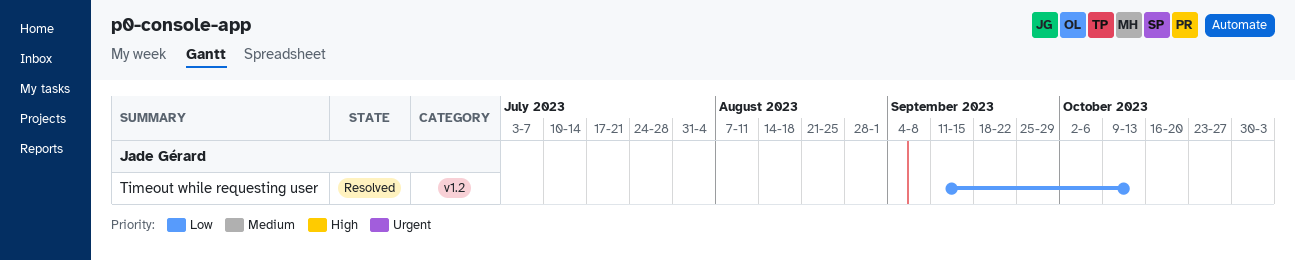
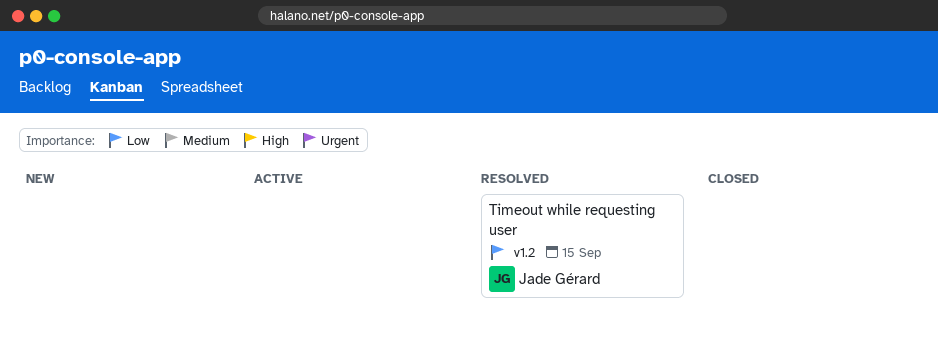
Timeout while requesting user, due: Oct 13 -> Sep 15

